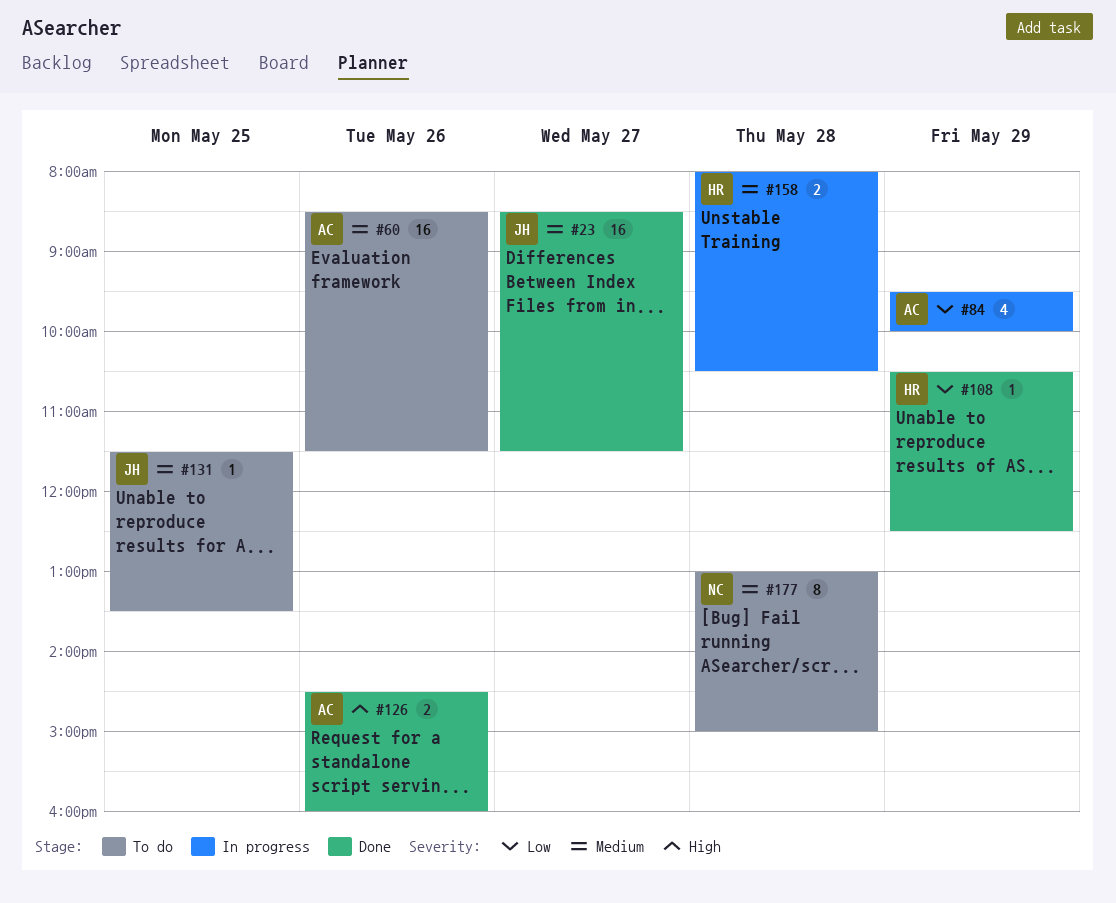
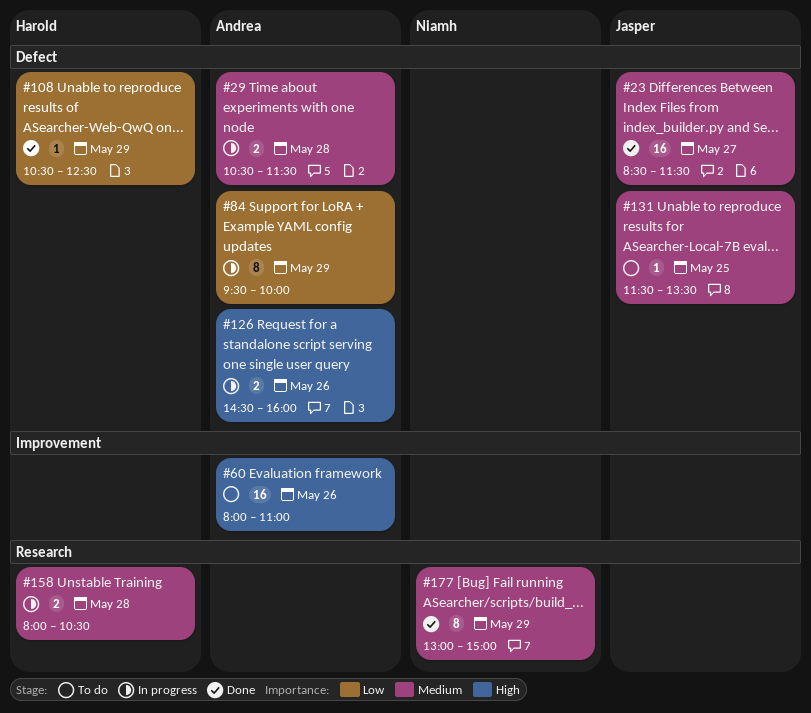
#29: none -> present
#60, priority: Medium -> High
#60, begins: 08:30 -> 08:00
#60, ends: 11:30 -> 11:00
#84, estimate: 4 -> 8
#126, status: Done -> In progress
#177, status: To do -> Done
#177, day: May 28 -> May 29

